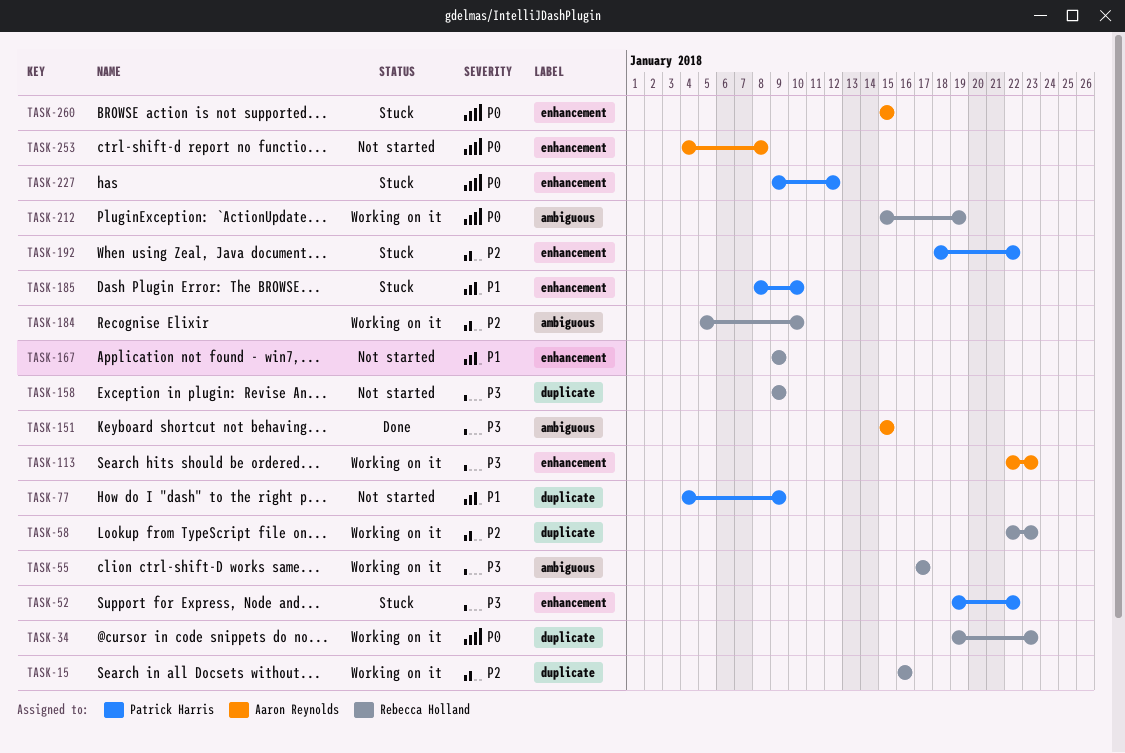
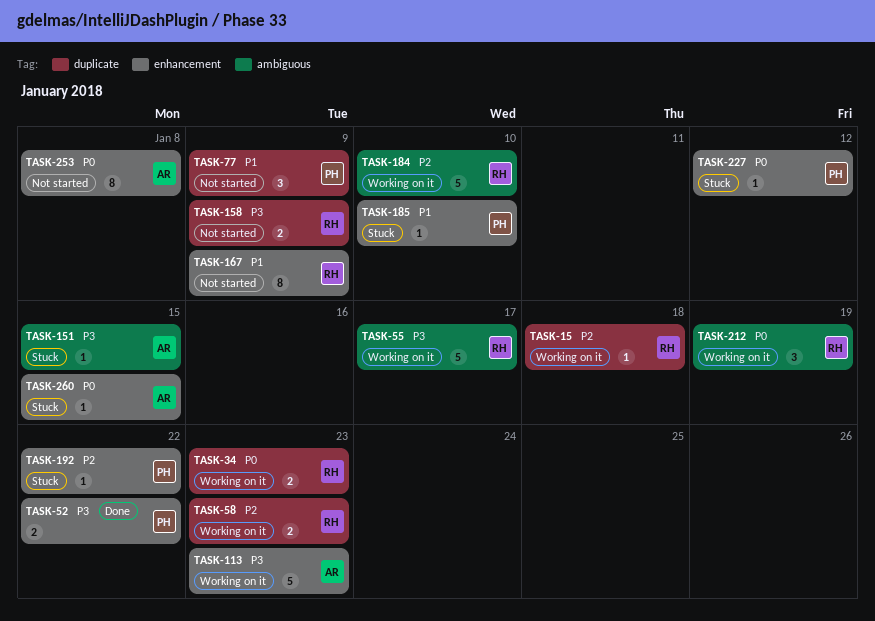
TASK-15, due: Jan 16 -> Jan 18
TASK-52, status: Stuck -> Done
TASK-151, status: Done -> Stuck

